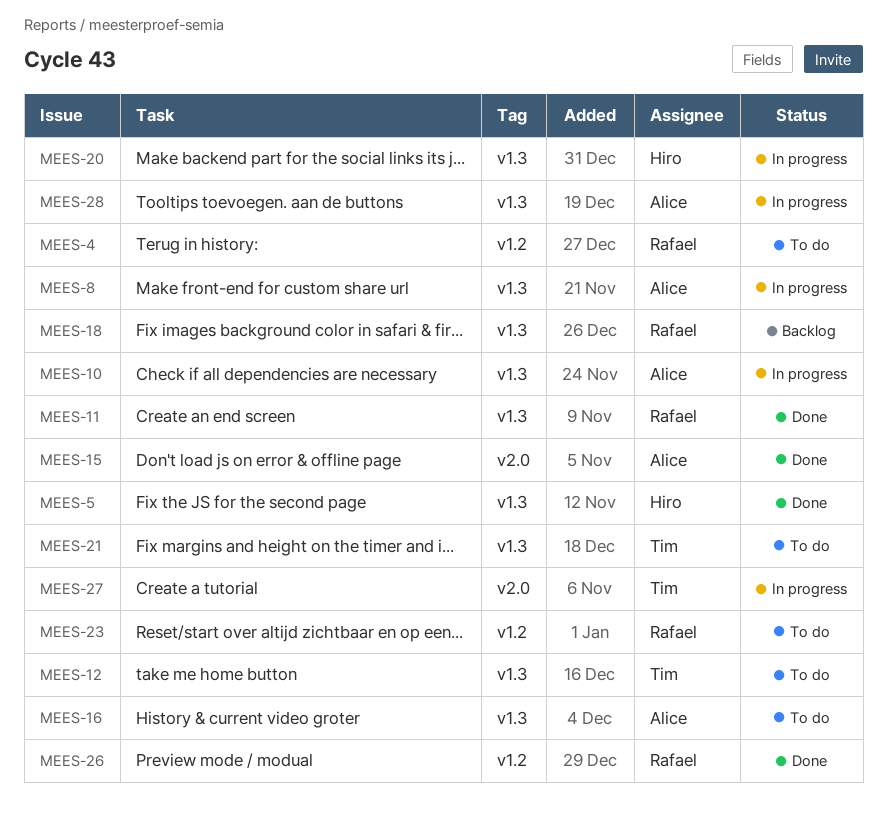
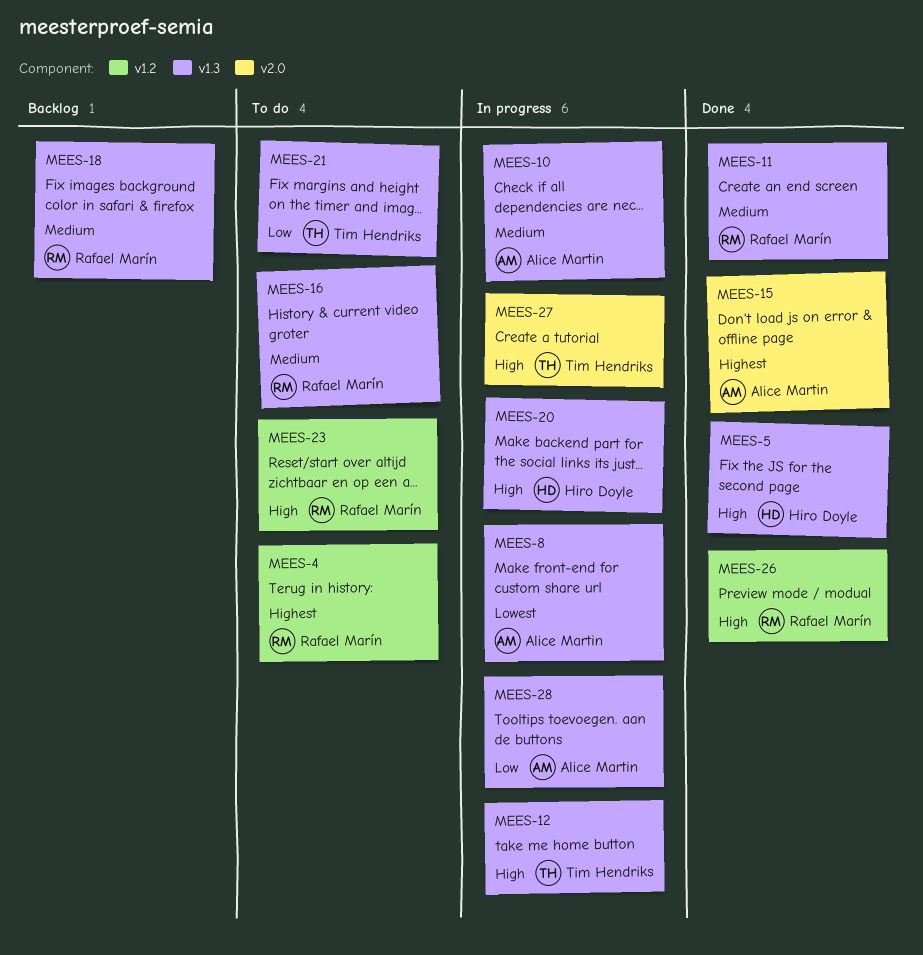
MEES-12, status: To do -> In progress
MEES-16, owner: Alice Martin -> Rafael Marín

